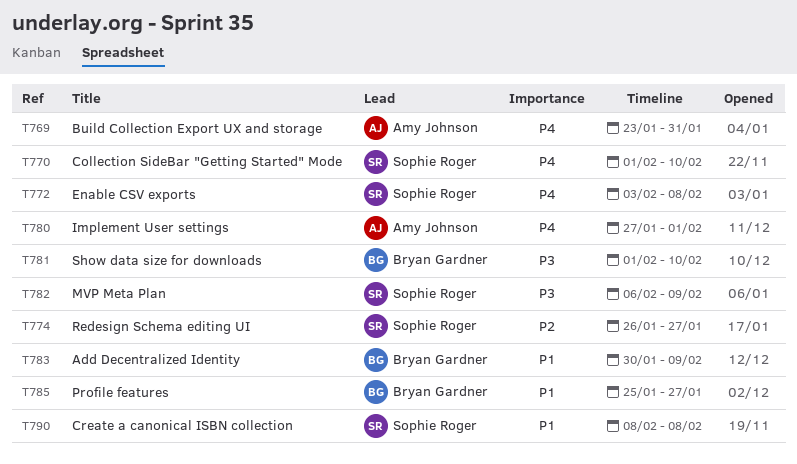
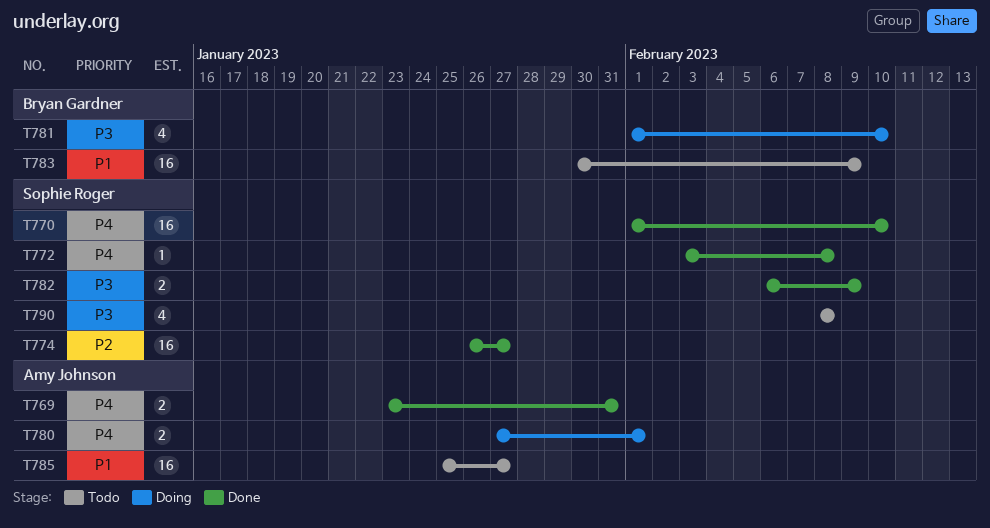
T785, owner: Bryan Gardner -> Amy Johnson
T790, priority: P1 -> P3

